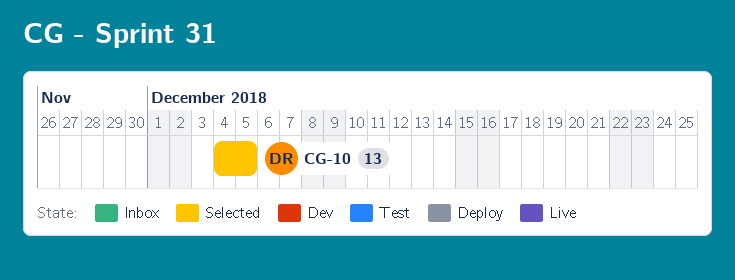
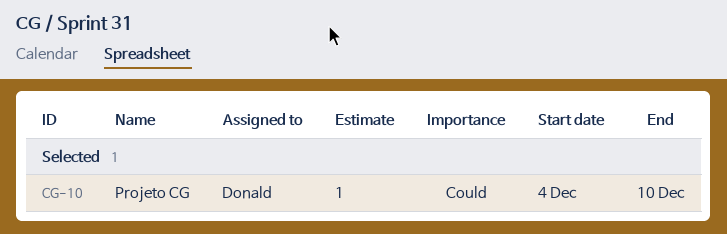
CG-10, estimate: 13 -> 1
CG-10, due: Dec 5 -> Dec 10

